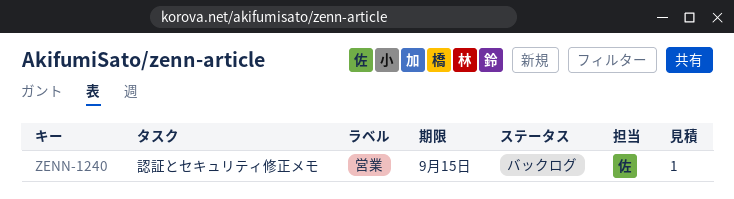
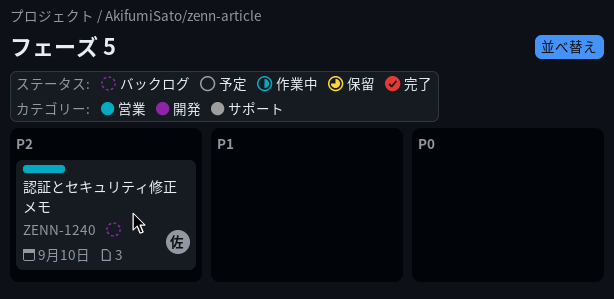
ZENN-1240, due: Sep 15 -> Sep 10

